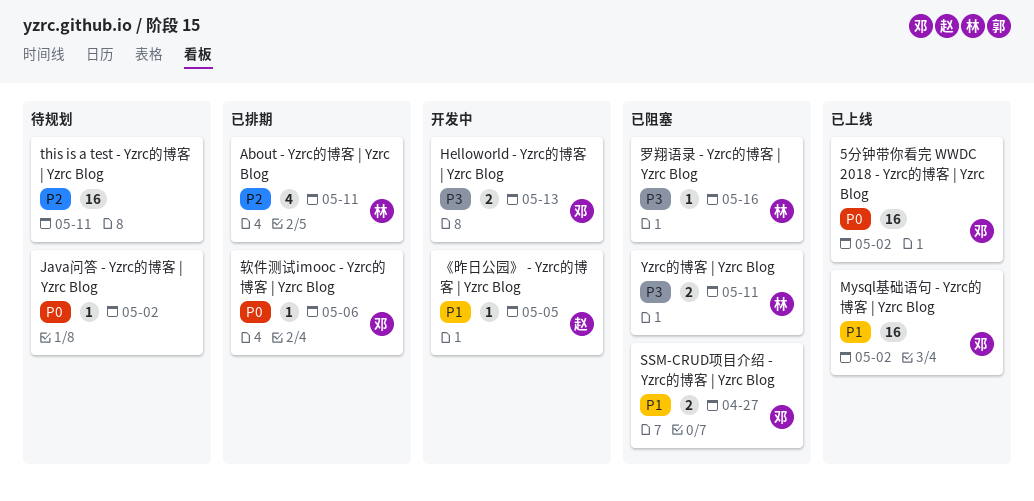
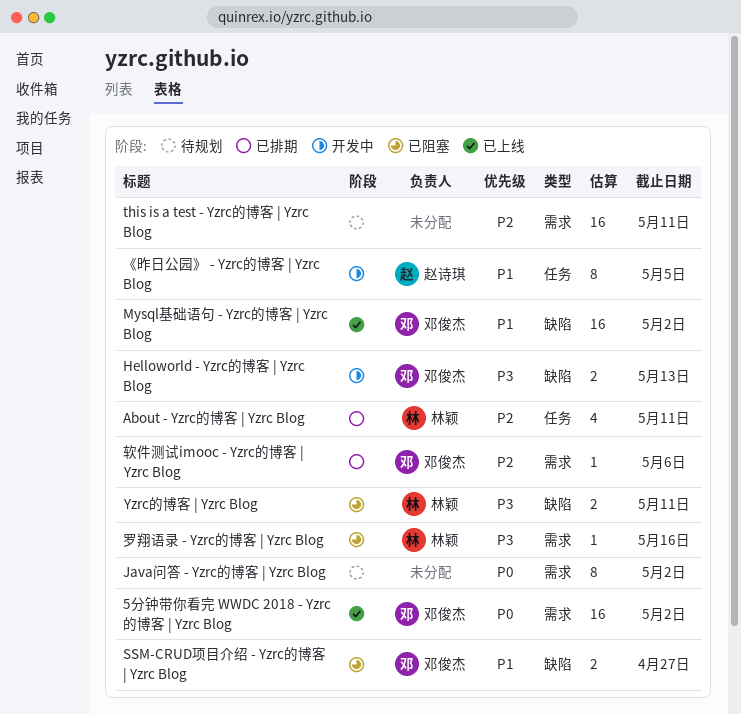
Java问答 - Yzrc的博客 | Yzrc Blog, estimate: 1 -> 8
《昨日公园》 - Yzrc的博客 | Yzrc Blog, estimate: 1 -> 8
软件测试imooc - Yzrc的博客 | Yzrc Blog, priority: P0 -> P2

